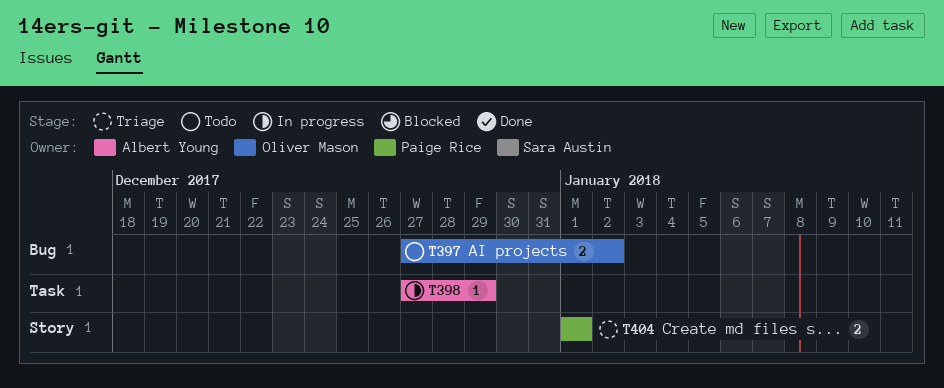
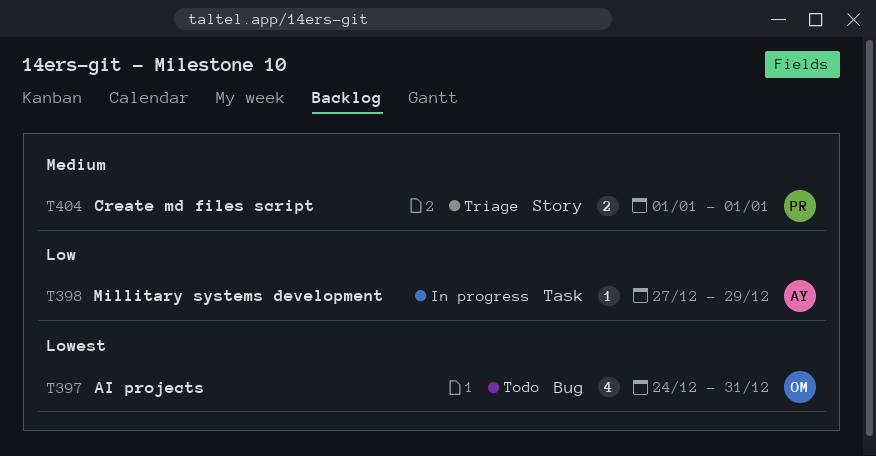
T397, estimate: 2 -> 4
T397, start: Dec 27 -> Dec 24
T397, due: Jan 2 -> Dec 31

